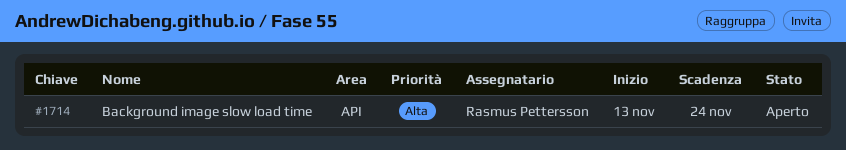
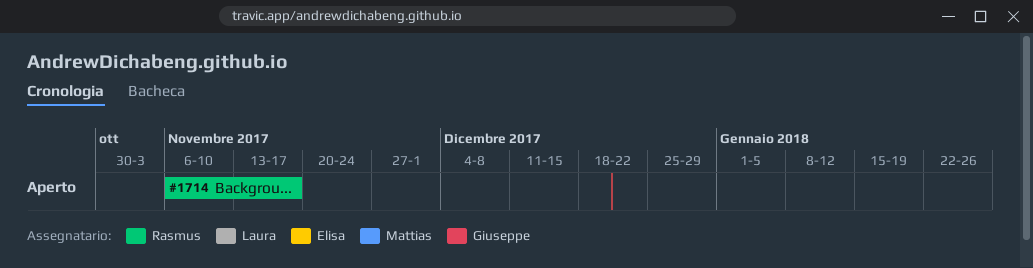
#1714, start: Nov 13 -> Nov 6
#1714, due: Nov 24 -> Nov 17

